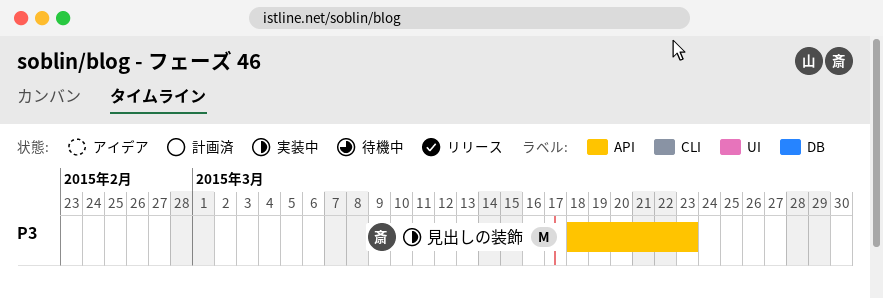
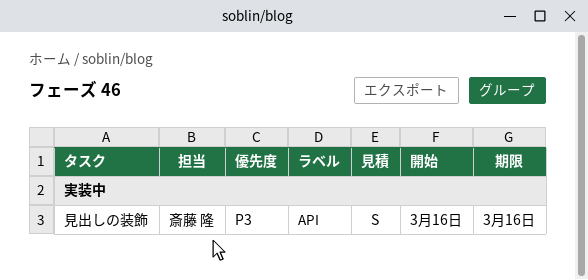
見出しの装飾, estimate: M -> S
見出しの装飾, start: Mar 18 -> Mar 16
見出しの装飾, due: Mar 23 -> Mar 16

